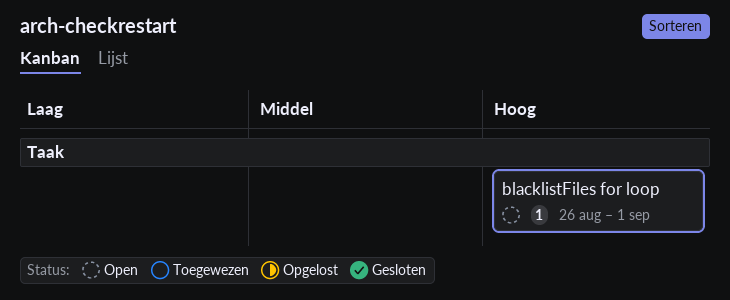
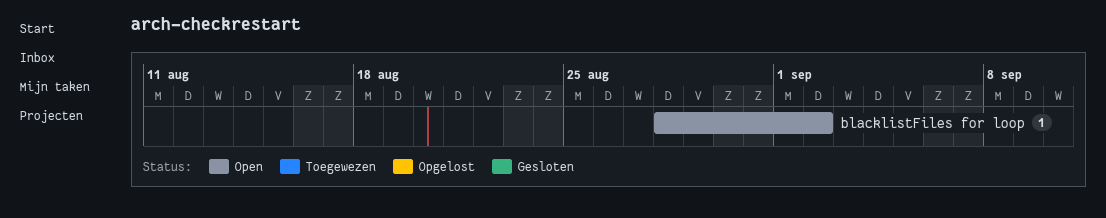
blacklistFiles for loop, start: Aug 26 -> Aug 28
blacklistFiles for loop, due: Sep 1 -> Sep 2

